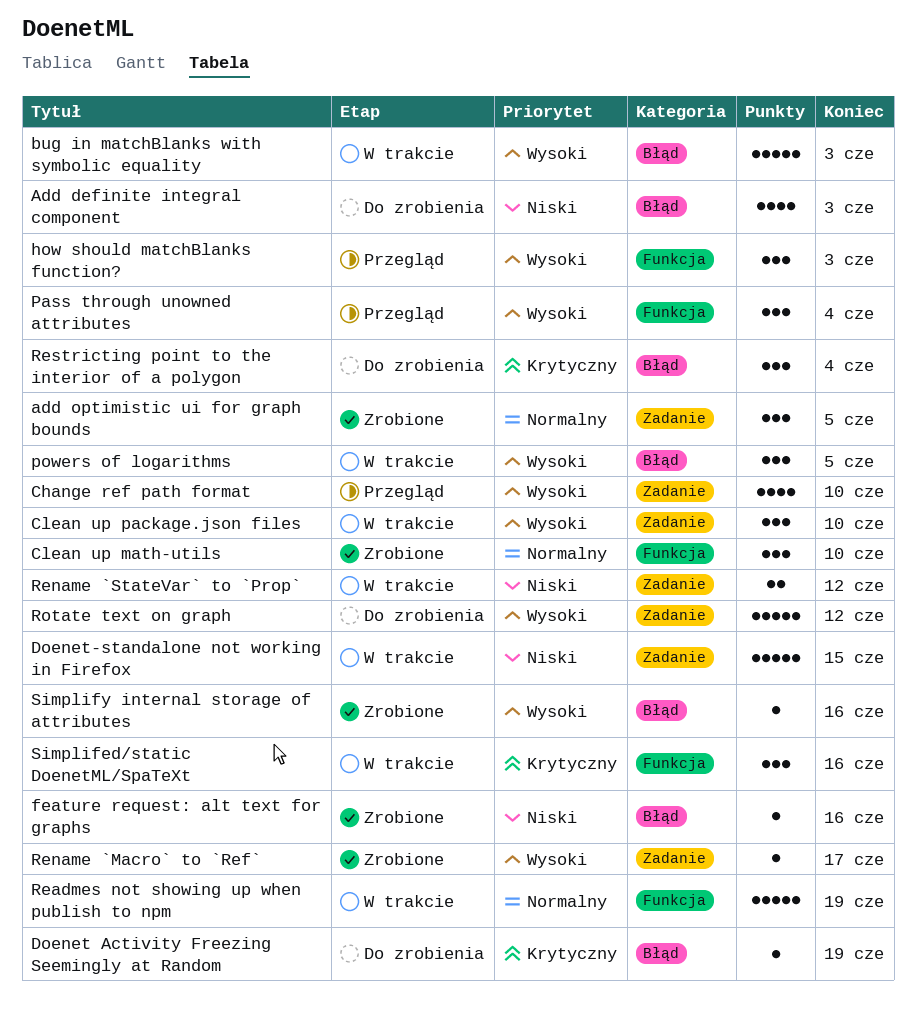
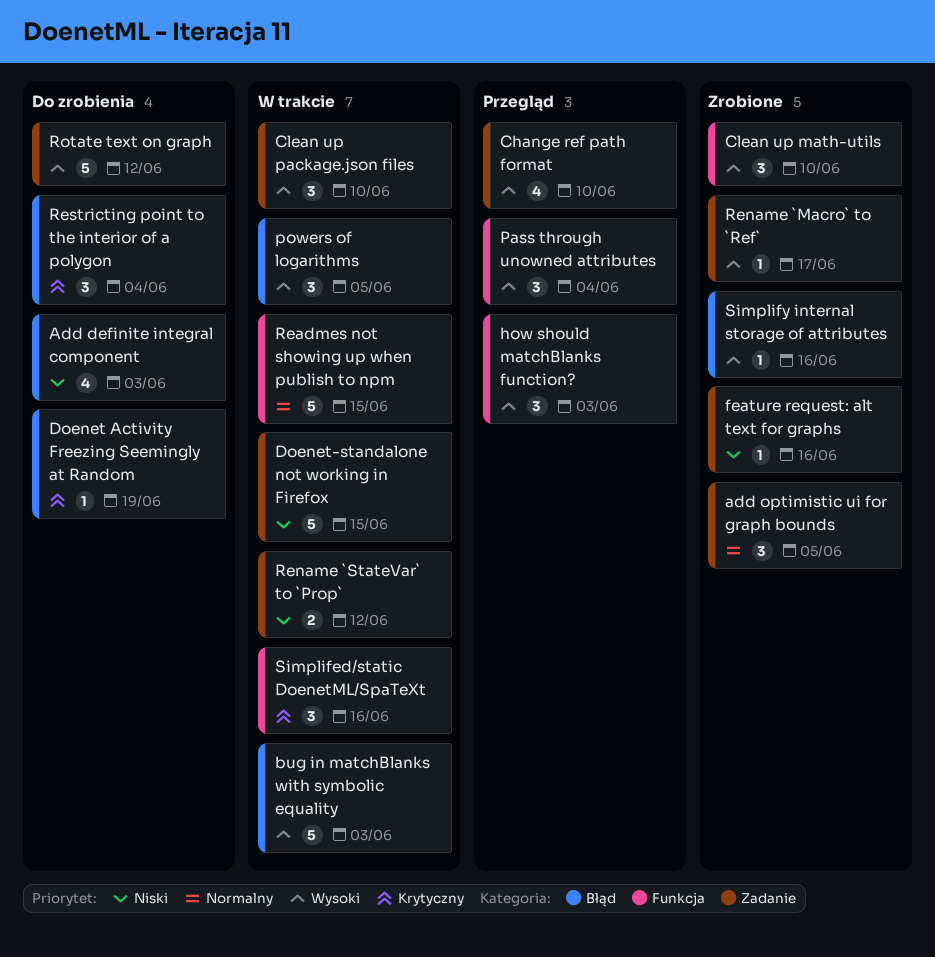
Clean up math-utils, priority: Normalny -> Wysoki
feature request: alt text for graphs, label: Błąd -> Zadanie
Readmes not showing up when publish to npm, due: Jun 19 -> Jun 15

